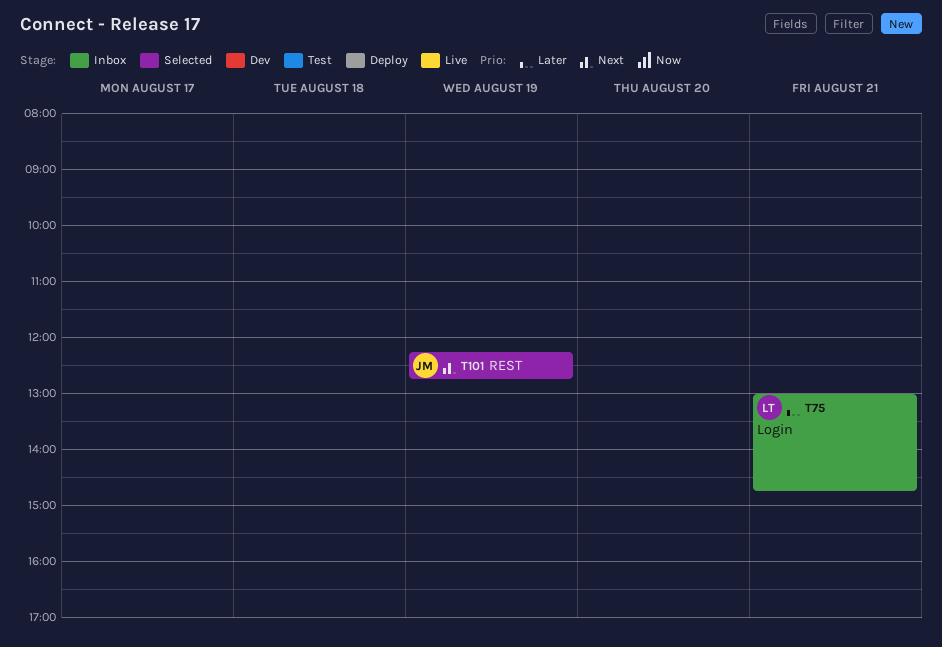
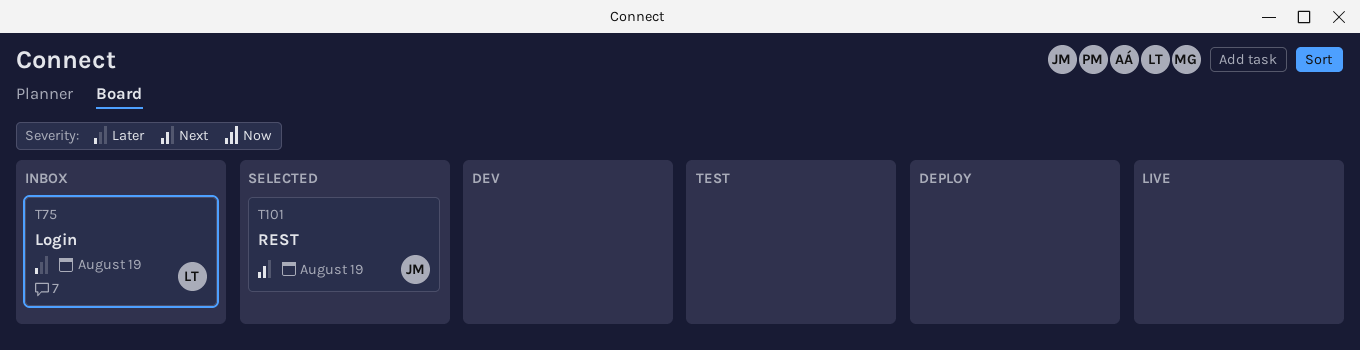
T75, day: Aug 21 -> Aug 19

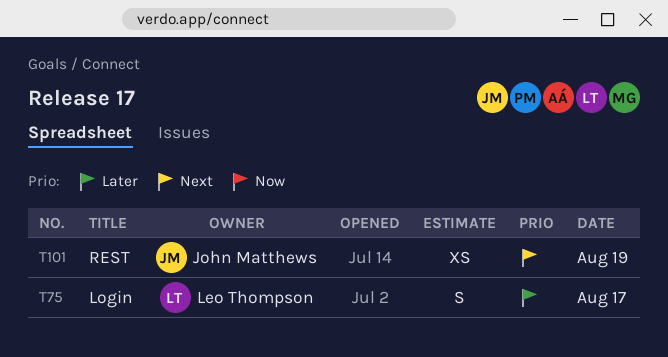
T75, day: Aug 19 -> Aug 17

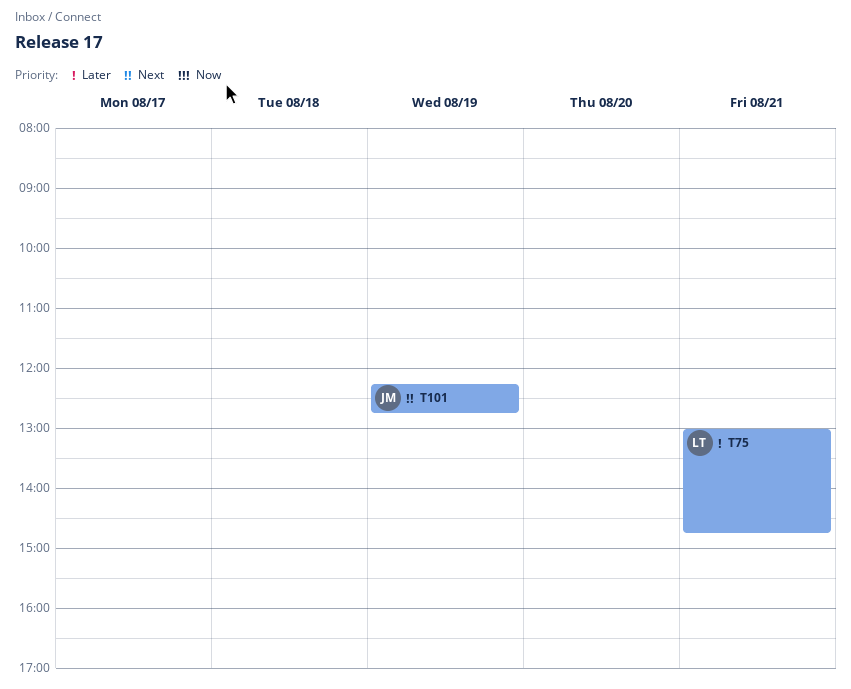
T75, day: Aug 17 -> Aug 21

